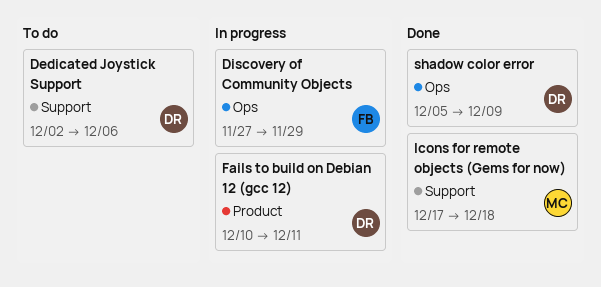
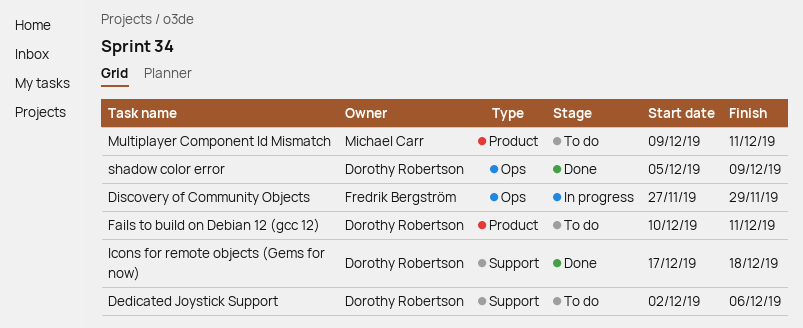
Fails to build on Debian 12 (gcc 12), status: In progress -> To do
Icons for remote objects (Gems for now), owner: Michael Carr -> Dorothy Robertson
Multiplayer Component Id Mismatch: none -> present

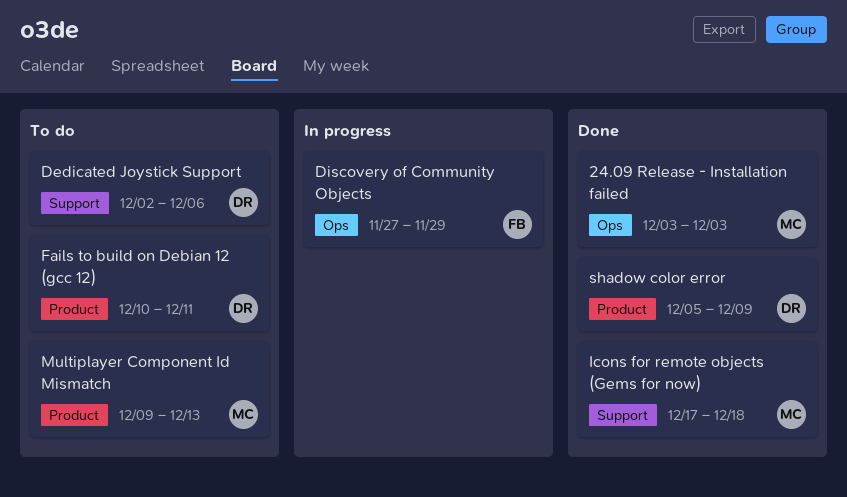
24.09 Release - Installation failed: none -> present
Icons for remote objects (Gems for now), owner: Dorothy Robertson -> Michael Carr
Multiplayer Component Id Mismatch, due: Dec 11 -> Dec 13
shadow color error, label: Ops -> Product

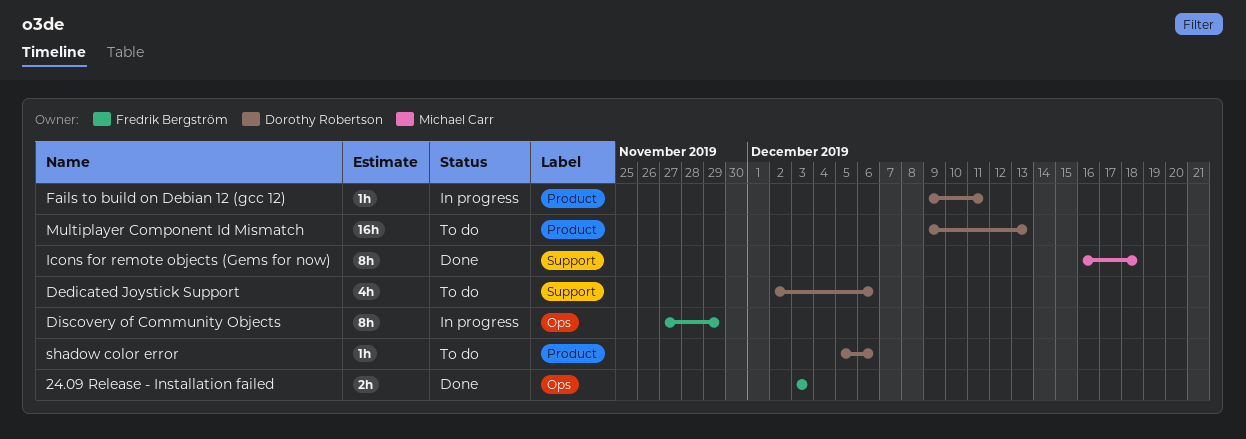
24.09 Release - Installation failed, owner: Michael Carr -> Fredrik Bergström
Fails to build on Debian 12 (gcc 12), status: To do -> In progress
Fails to build on Debian 12 (gcc 12), start: Dec 10 -> Dec 9
Icons for remote objects (Gems for now), start: Dec 17 -> Dec 16
Multiplayer Component Id Mismatch, owner: Michael Carr -> Dorothy Robertson
shadow color error, status: Done -> To do
shadow color error, due: Dec 9 -> Dec 6

